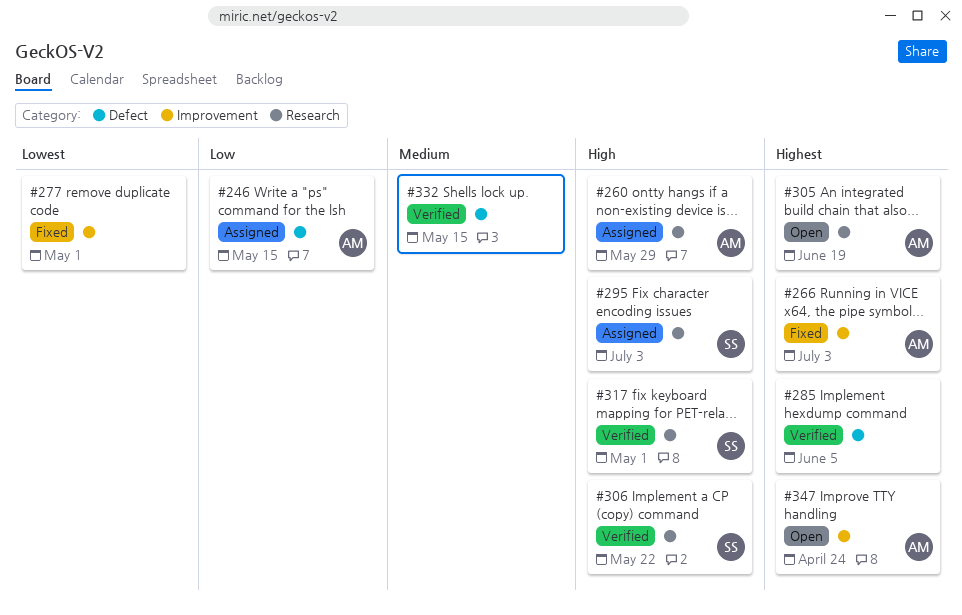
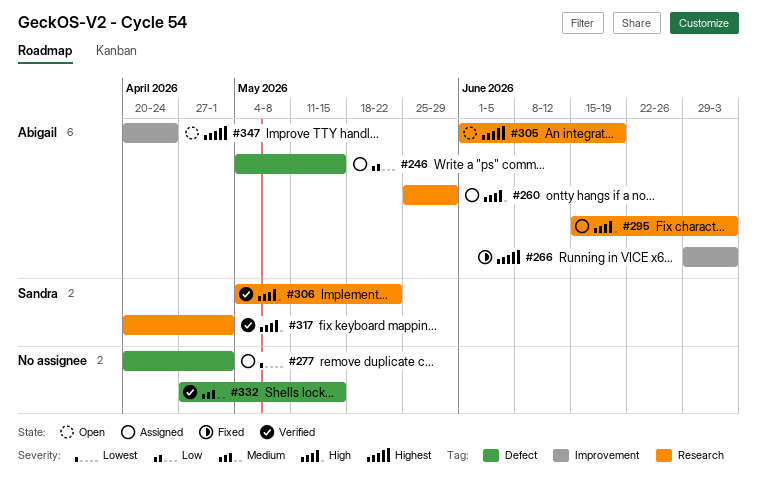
#277, status: Fixed -> Assigned
#277, label: Improvement -> Defect
#285: present -> none
#295, owner: Sandra -> Abigail

